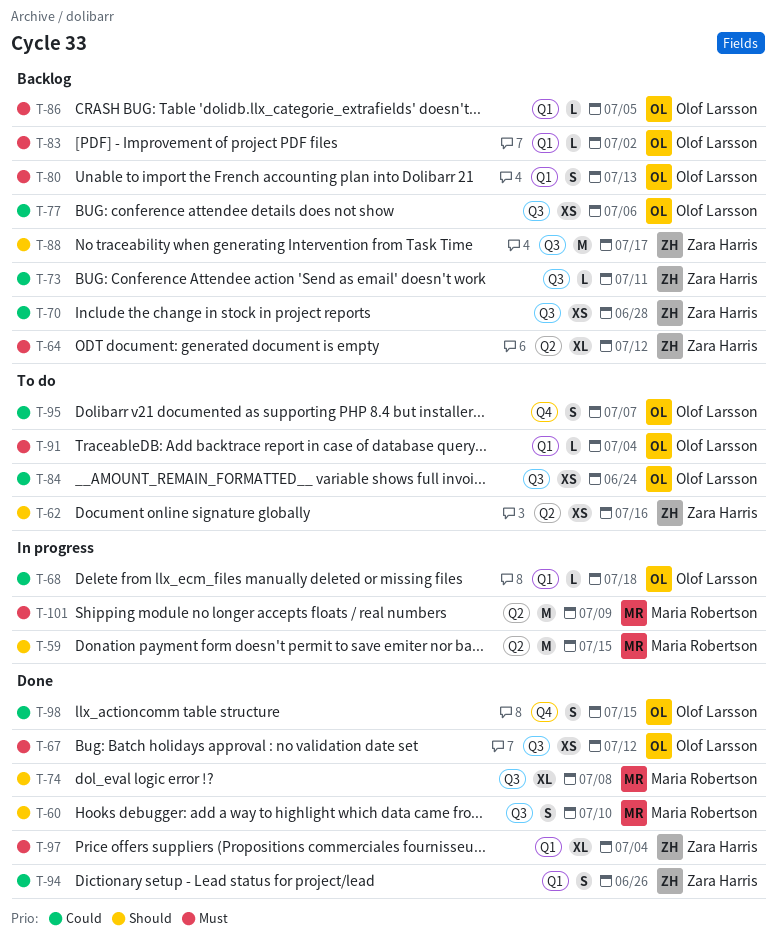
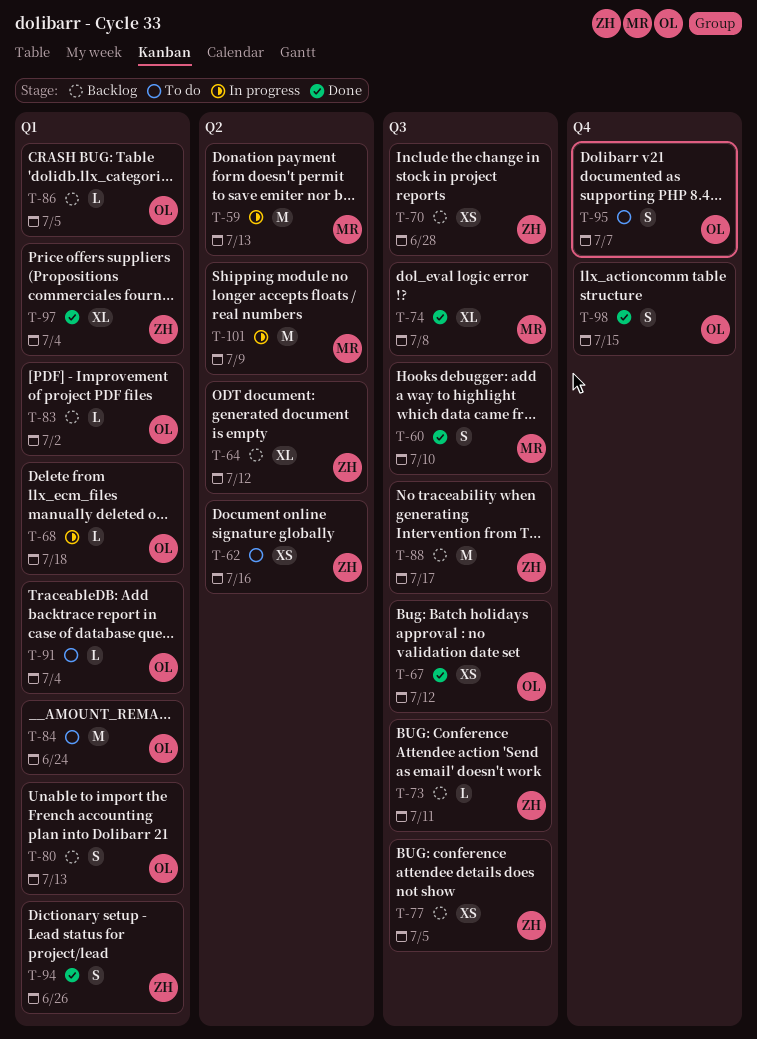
T-59, due: Jul 15 -> Jul 13
T-77, owner: Olof Larsson -> Zara Harris
T-77, due: Jul 6 -> Jul 5
T-84, label: Q3 -> Q1
T-84, estimate: XS -> M

